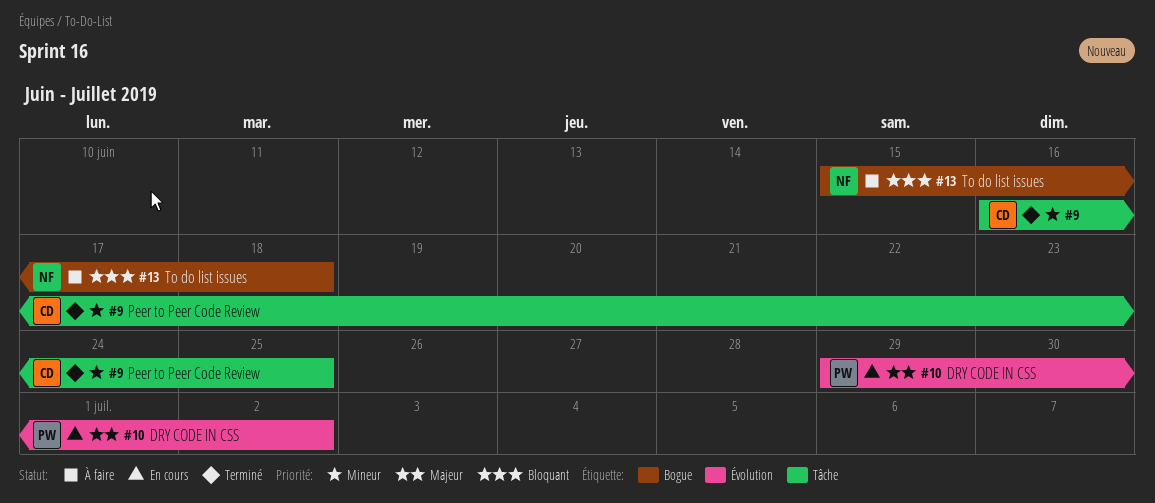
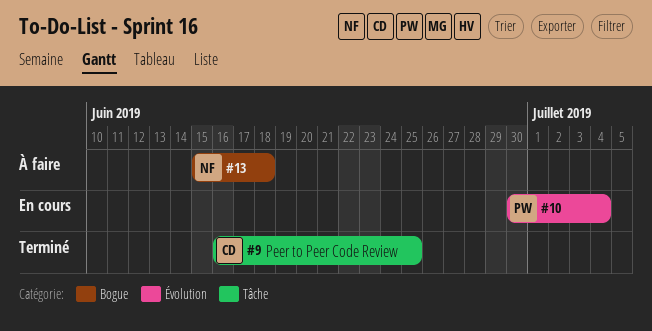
#10, start: Jun 29 -> Jun 30
#10, due: Jul 2 -> Jul 4

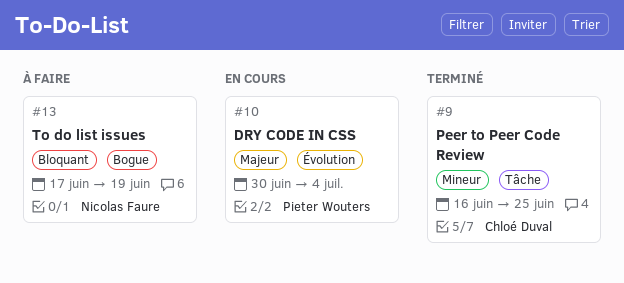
#13, start: Jun 15 -> Jun 17
#13, due: Jun 18 -> Jun 19

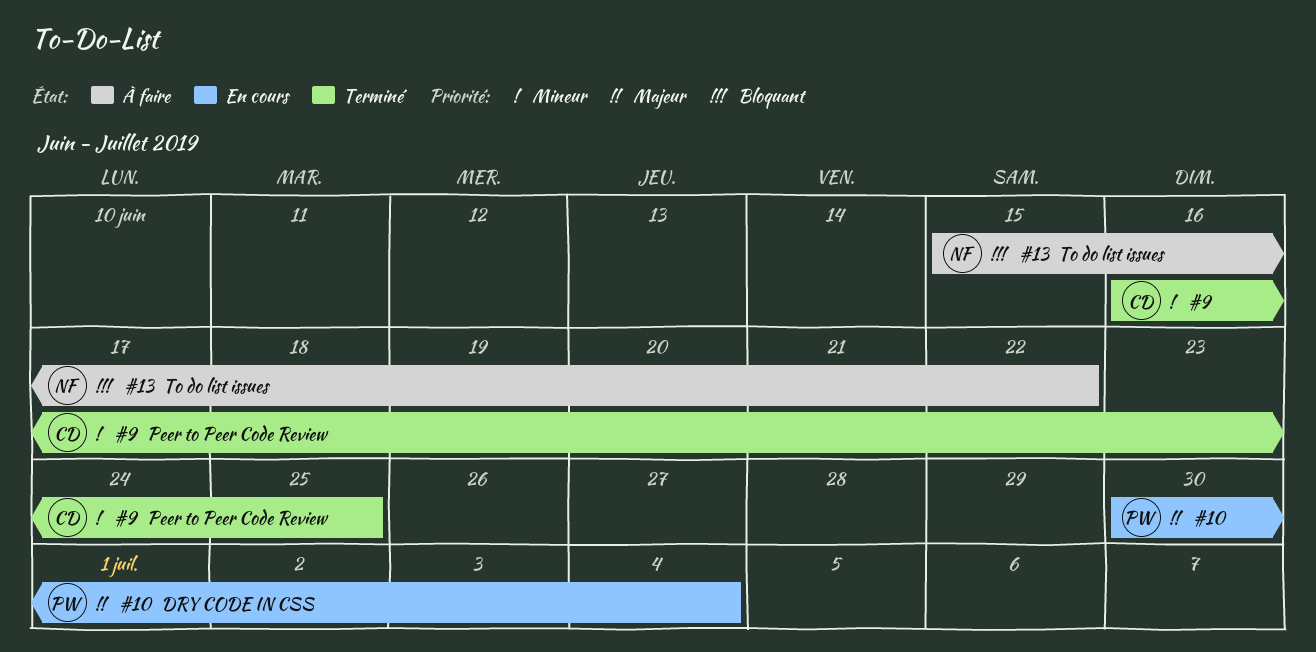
#13, start: Jun 17 -> Jun 15
#13, due: Jun 19 -> Jun 22

